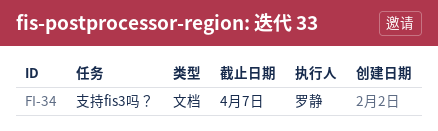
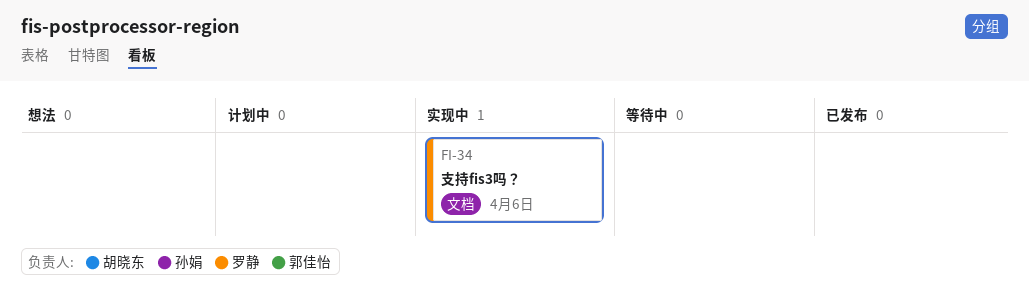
FI-34, due: Apr 7 -> Apr 6

